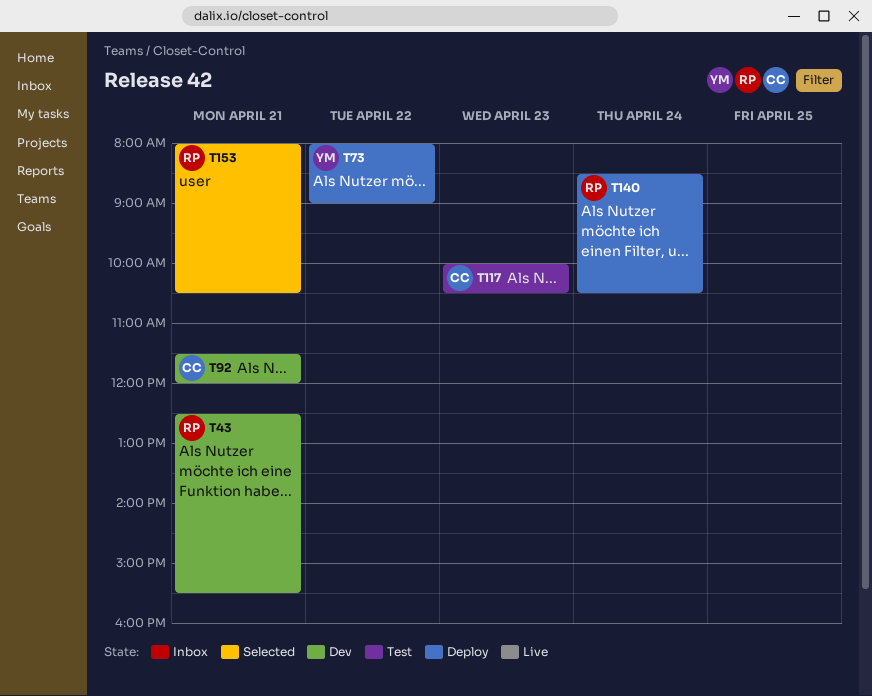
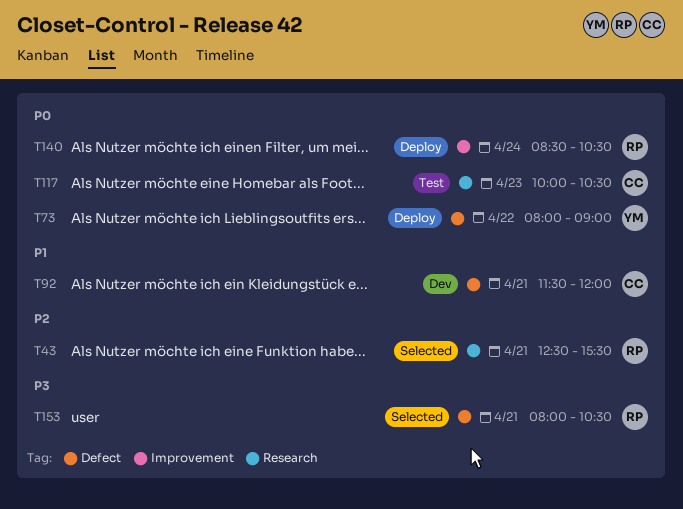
T43, status: Dev -> Selected

